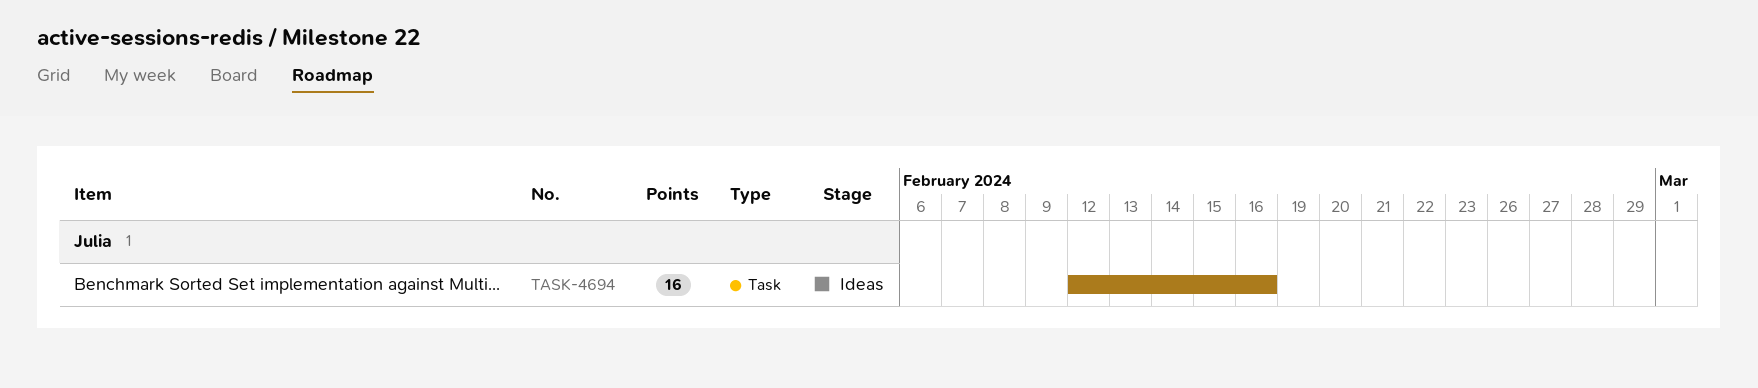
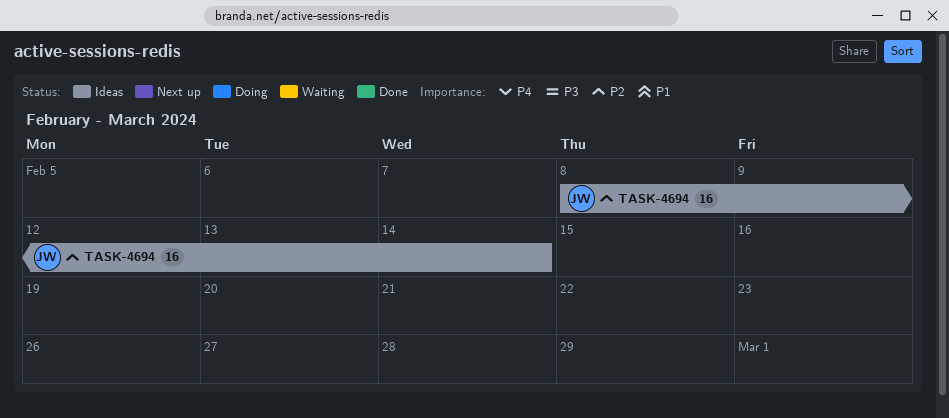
TASK-4694, start: Feb 12 -> Feb 8
TASK-4694, due: Feb 16 -> Feb 14

